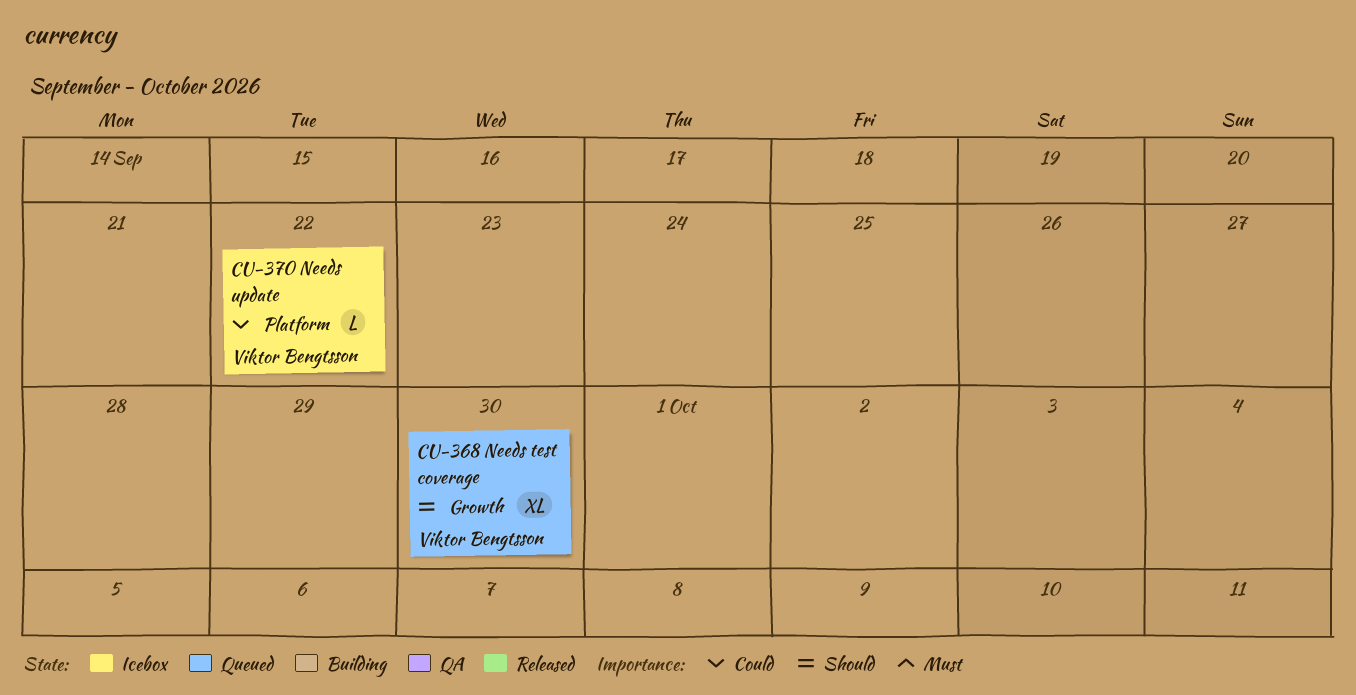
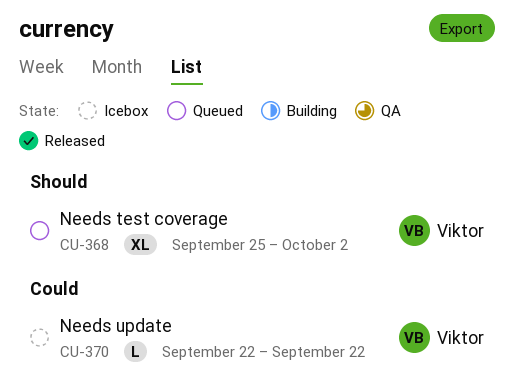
CU-368, due: Sep 30 -> Oct 2

